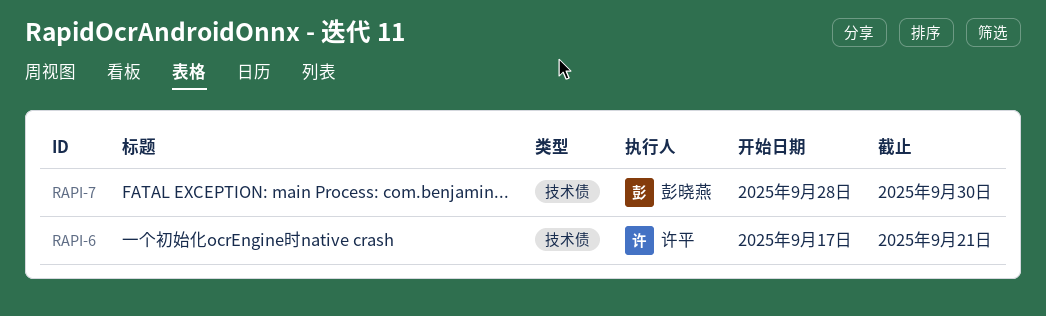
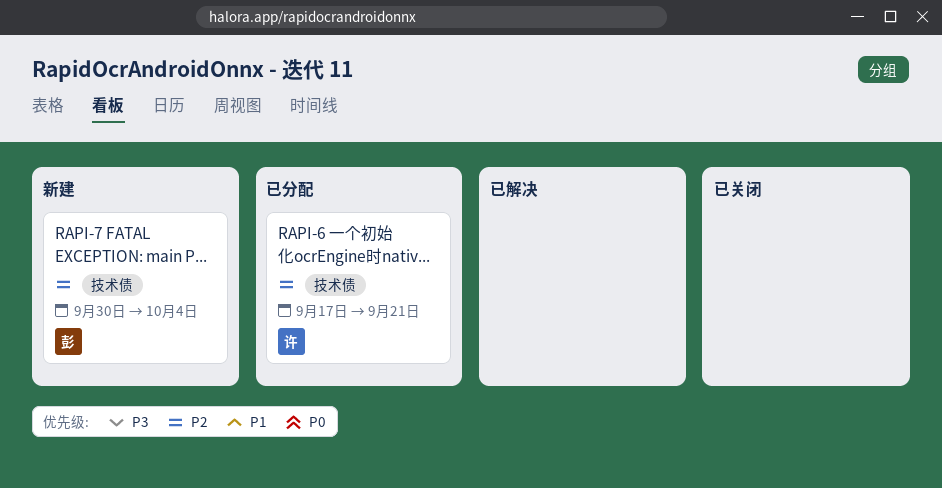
RAPI-7, start: Sep 28 -> Sep 30
RAPI-7, due: Sep 30 -> Oct 4

